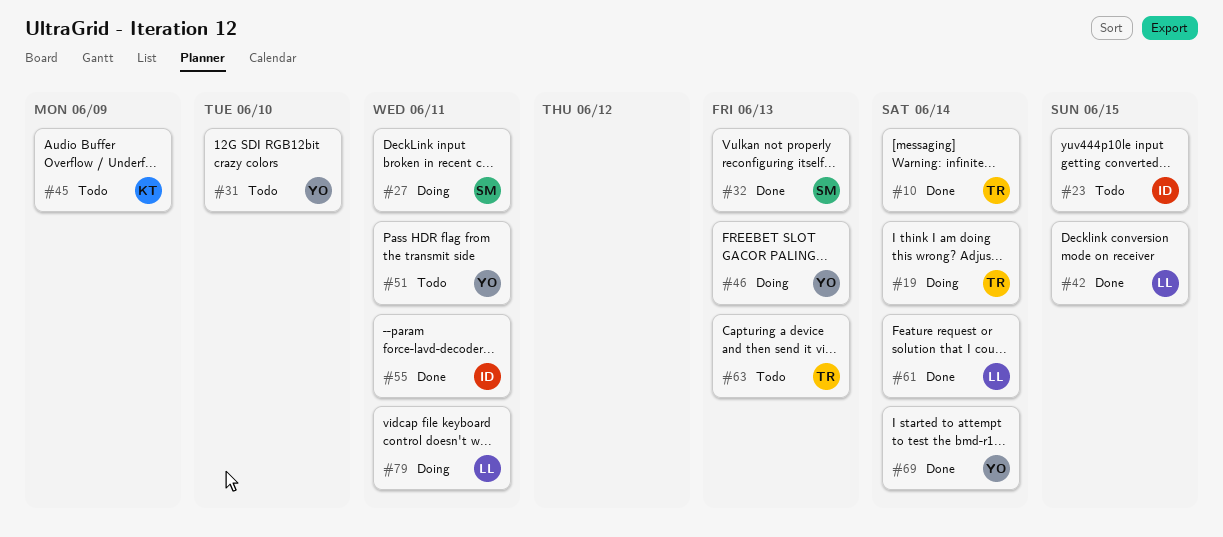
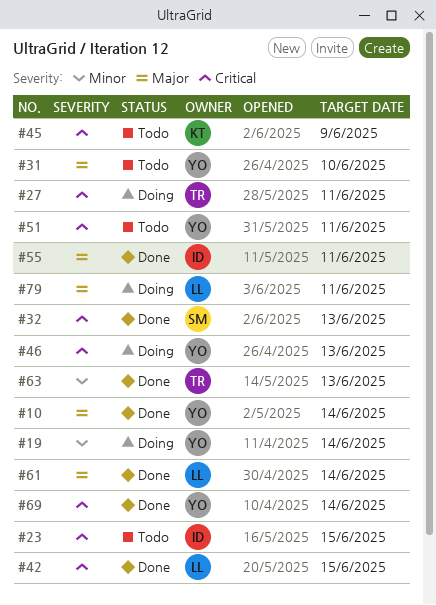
#10, owner: TR -> YO
#19, owner: TR -> YO
#27, owner: SM -> TR
#63, status: Todo -> Done

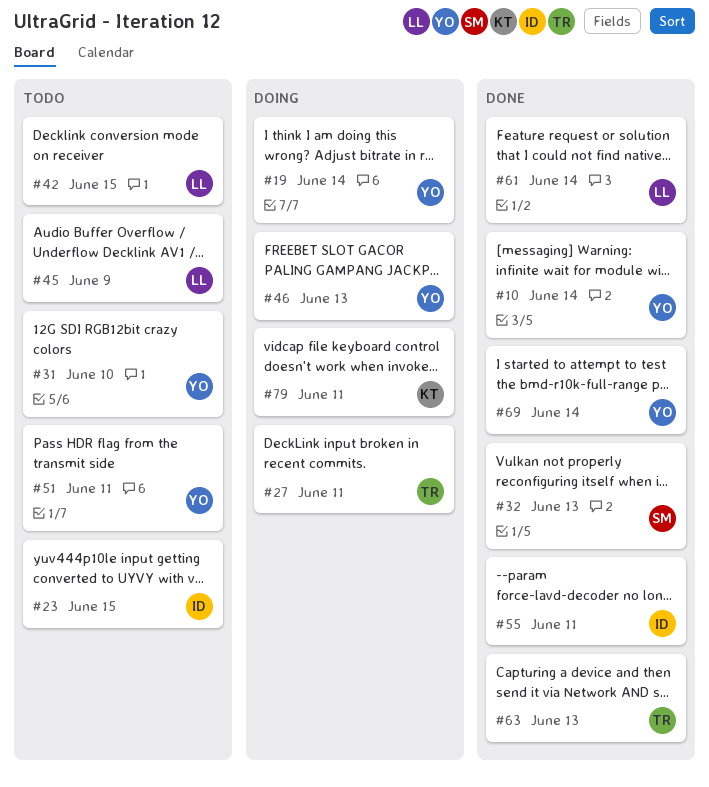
#42, status: Done -> Todo
#45, owner: KT -> LL
#79, owner: LL -> KT

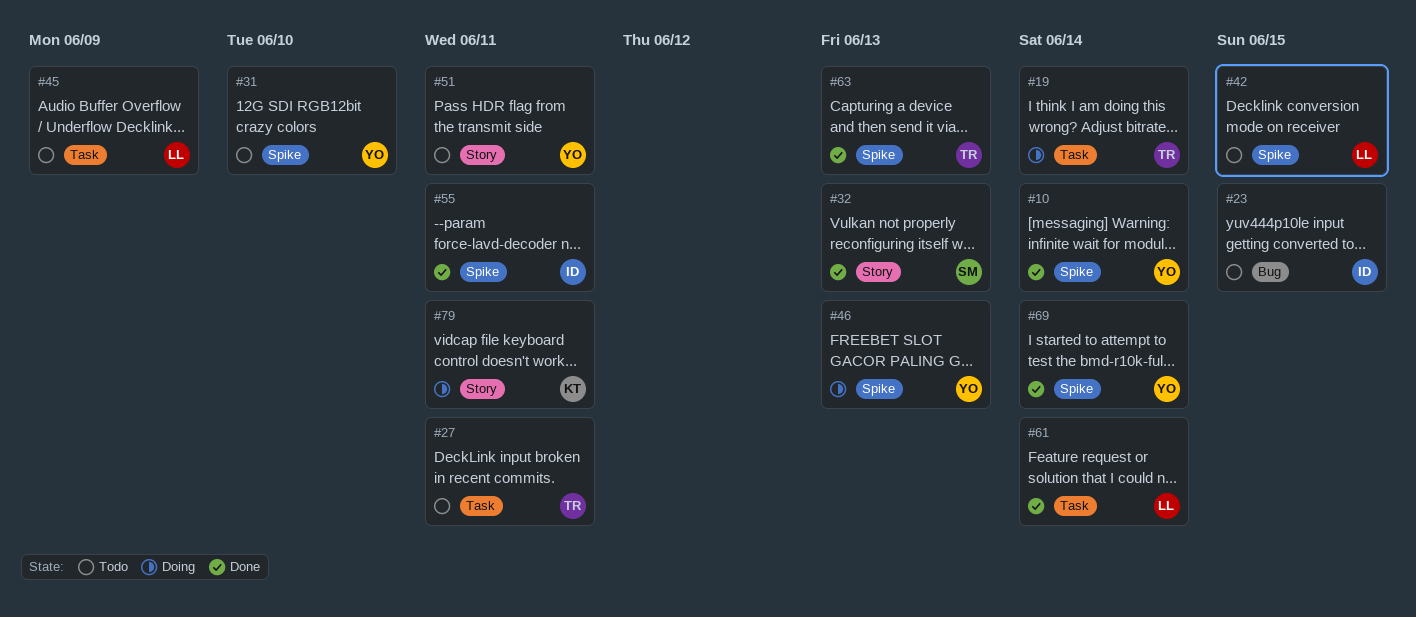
#19, owner: YO -> TR
#27, status: Doing -> Todo

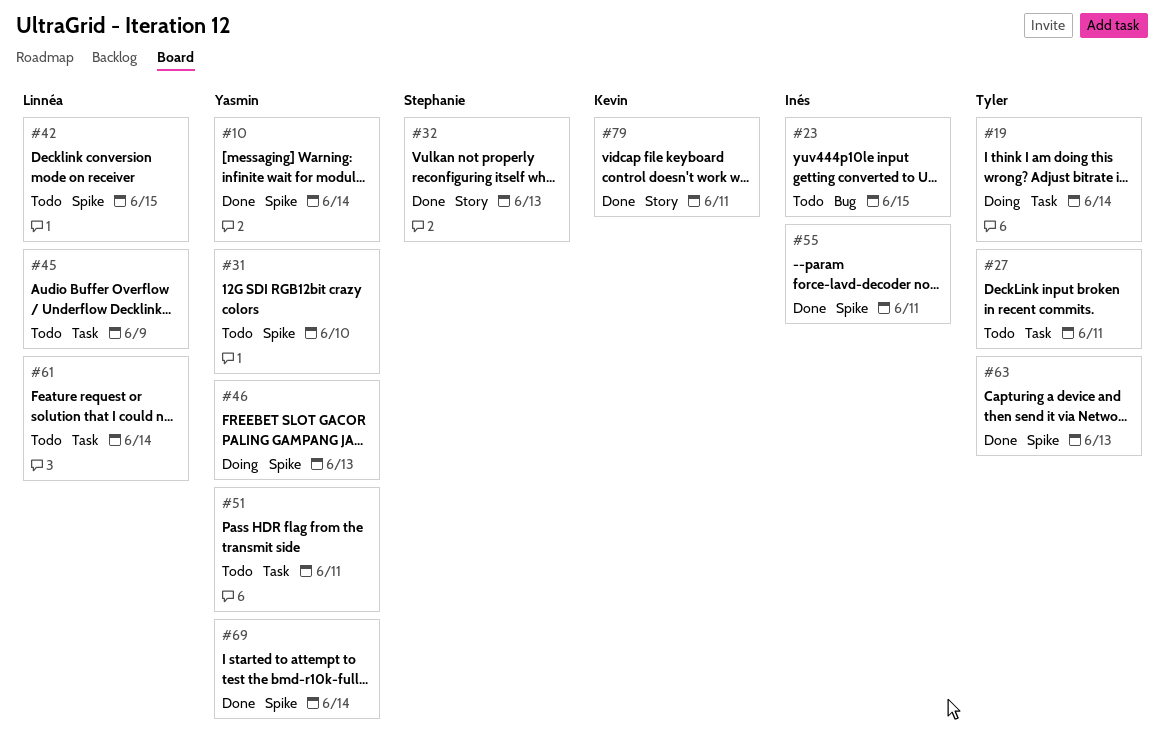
#51, label: Story -> Task
#61, status: Done -> Todo
#79, status: Doing -> Done

